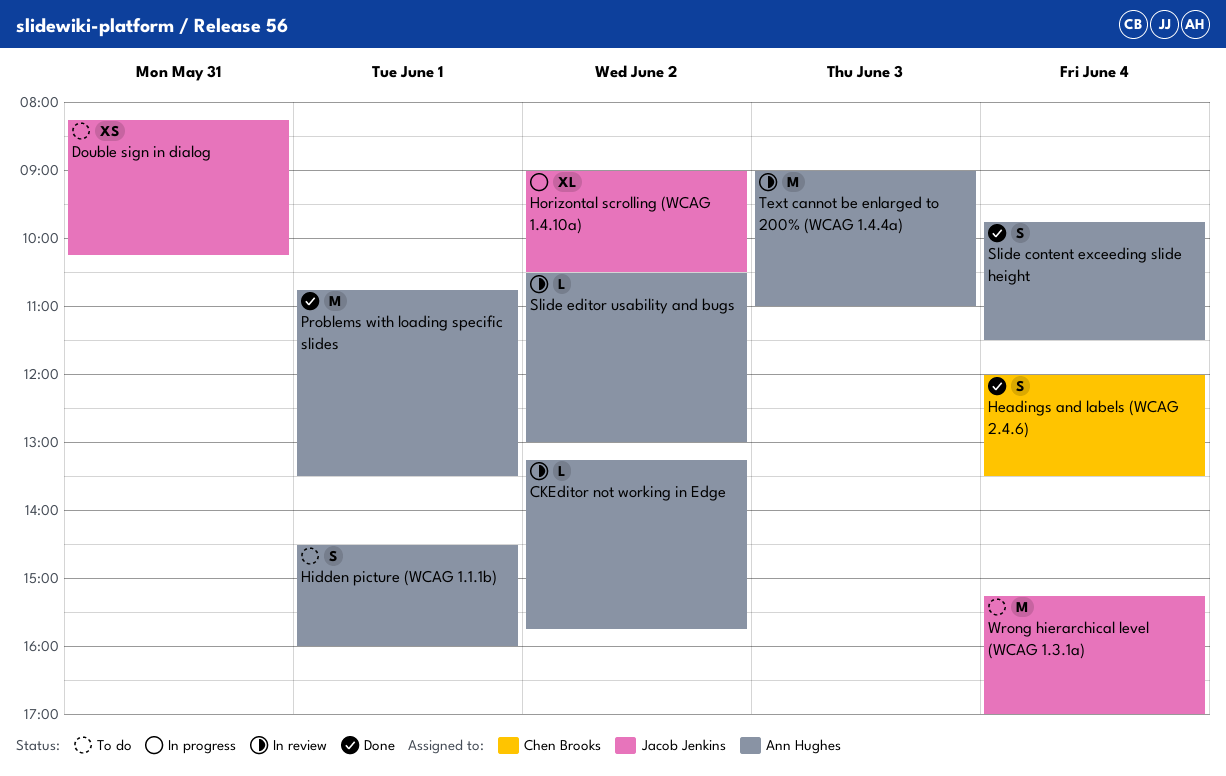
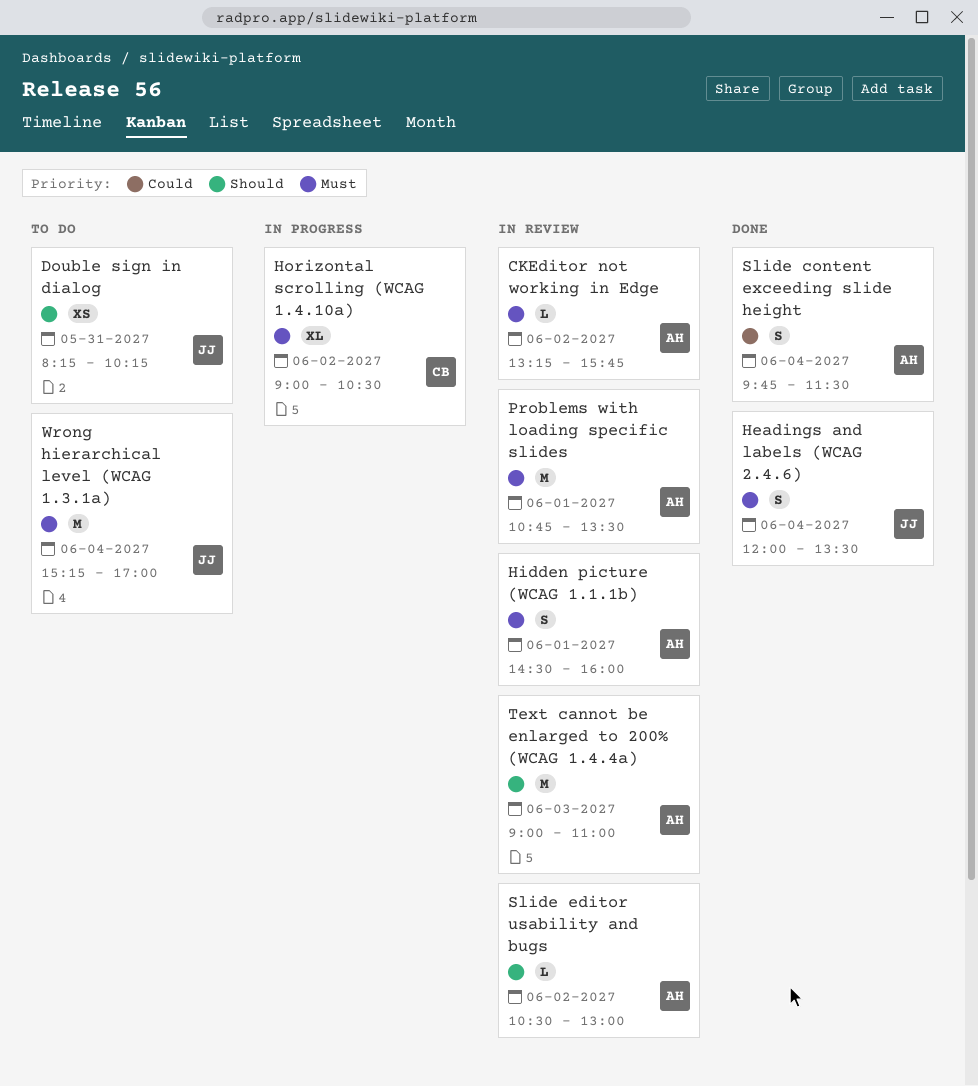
Headings and labels (WCAG 2.4.6), owner: Chen Brooks -> Jacob Jenkins
Hidden picture (WCAG 1.1.1b), status: To do -> In review
Horizontal scrolling (WCAG 1.4.10a), owner: Jacob Jenkins -> Chen Brooks
Problems with loading specific slides, status: Done -> In review

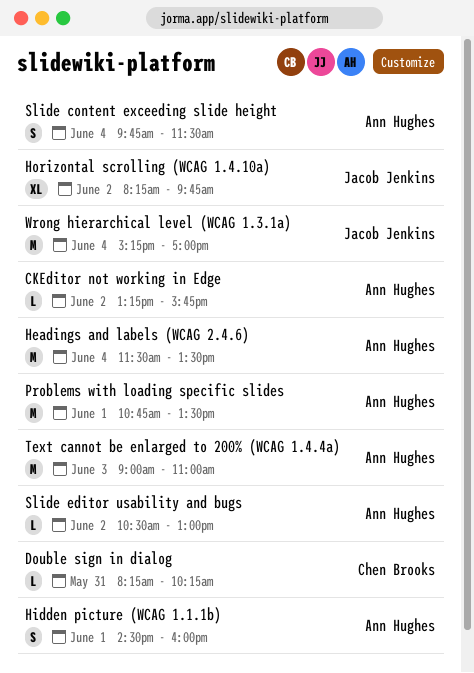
Double sign in dialog, owner: Jacob Jenkins -> Chen Brooks
Double sign in dialog, estimate: XS -> L
Headings and labels (WCAG 2.4.6), owner: Jacob Jenkins -> Ann Hughes
Headings and labels (WCAG 2.4.6), estimate: S -> M
Headings and labels (WCAG 2.4.6), begins: 12:00 -> 11:30
Horizontal scrolling (WCAG 1.4.10a), owner: Chen Brooks -> Jacob Jenkins
Horizontal scrolling (WCAG 1.4.10a), begins: 09:00 -> 08:15
Horizontal scrolling (WCAG 1.4.10a), ends: 10:30 -> 09:45

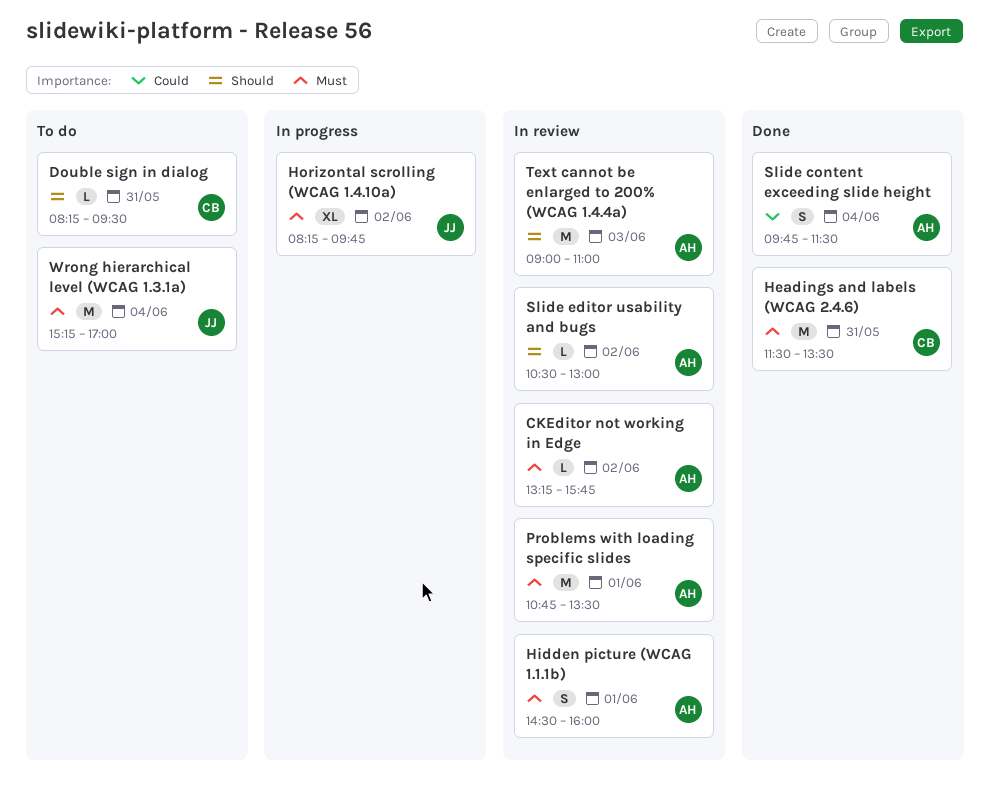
Double sign in dialog, ends: 10:15 -> 09:30
Headings and labels (WCAG 2.4.6), owner: Ann Hughes -> Chen Brooks
Headings and labels (WCAG 2.4.6), day: Jun 4 -> May 31

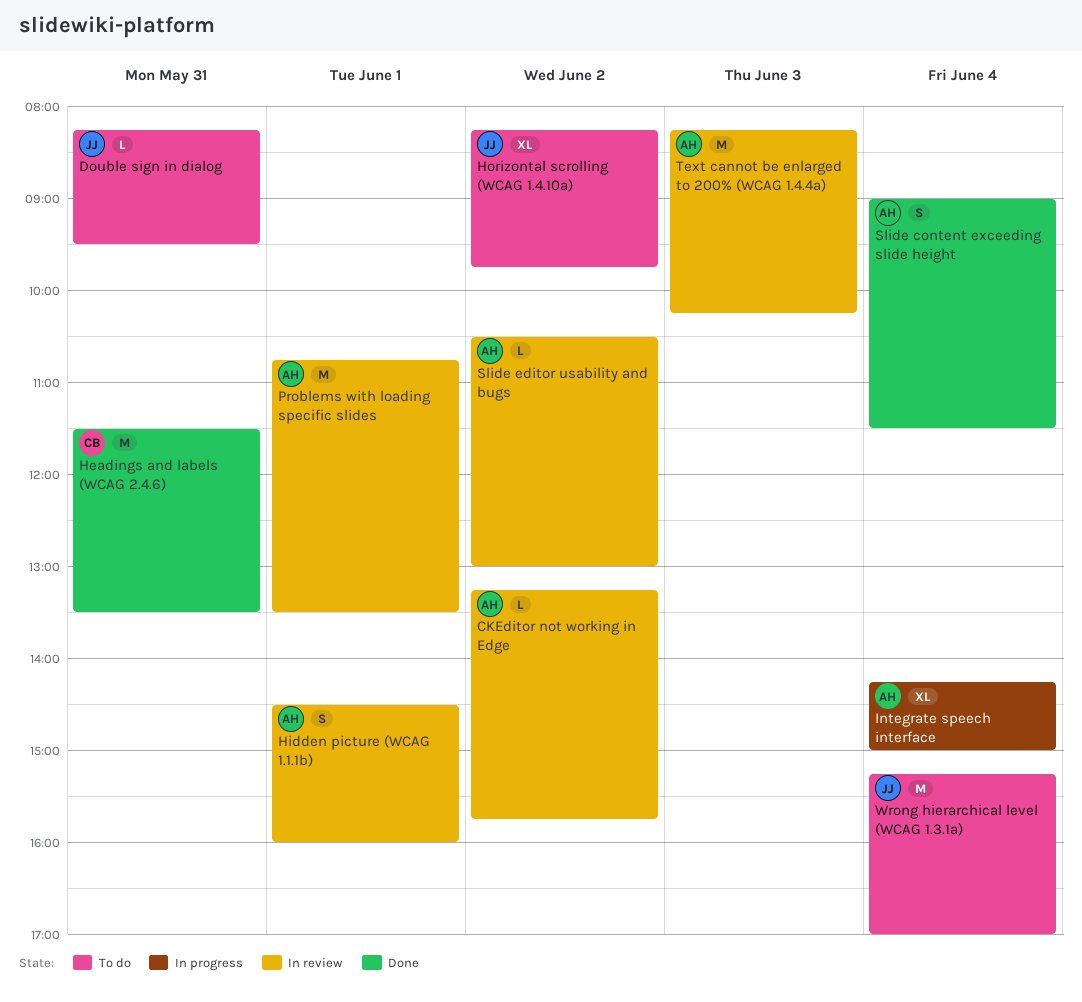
Double sign in dialog, owner: CB -> JJ
Horizontal scrolling (WCAG 1.4.10a), status: In progress -> To do
Integrate speech interface: none -> present
Slide content exceeding slide height, begins: 09:45 -> 09:00
Text cannot be enlarged to 200% (WCAG 1.4.4a), begins: 09:00 -> 08:15
Text cannot be enlarged to 200% (WCAG 1.4.4a), ends: 11:00 -> 10:15

